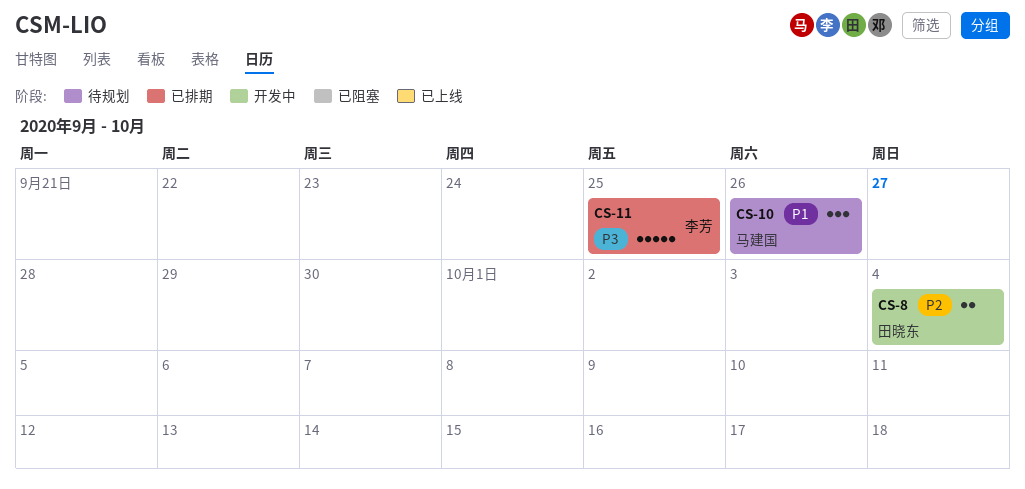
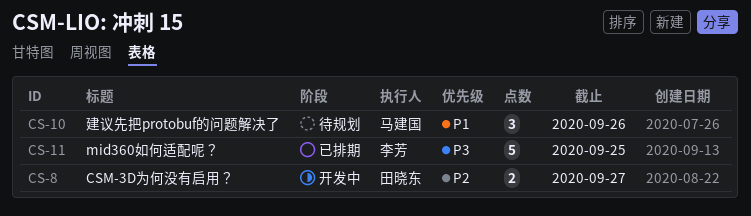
CS-8, due: Oct 4 -> Sep 27

